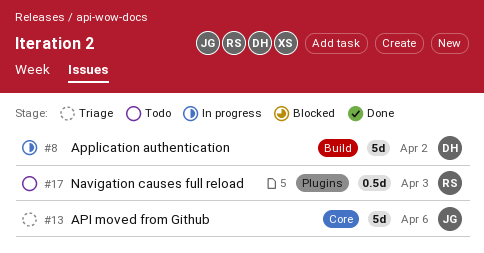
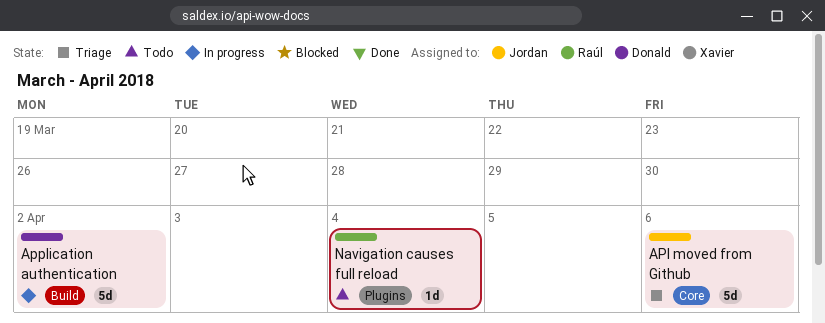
Navigation causes full reload, estimate: 0.5d -> 1d
Navigation causes full reload, due: Apr 3 -> Apr 4

